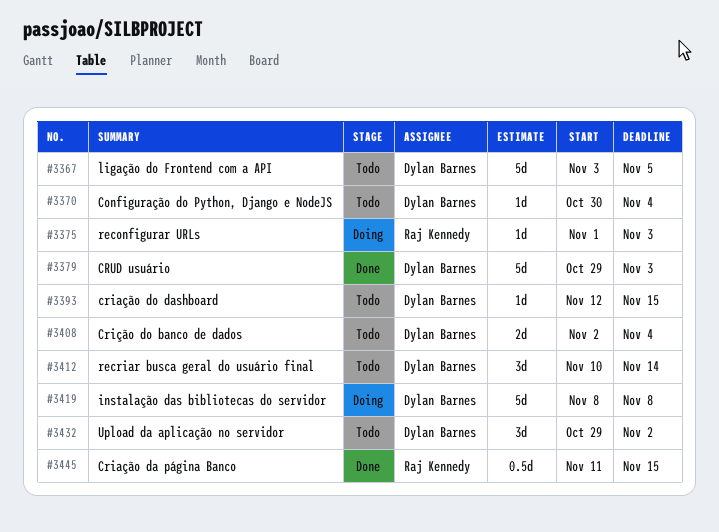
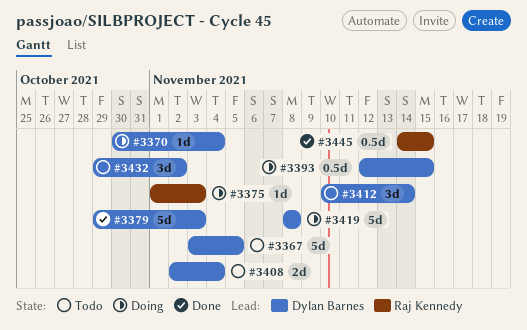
#3370, status: Todo -> Doing
#3393, status: Todo -> Doing
#3393, estimate: 1d -> 0.5d
#3445, start: Nov 11 -> Nov 14

